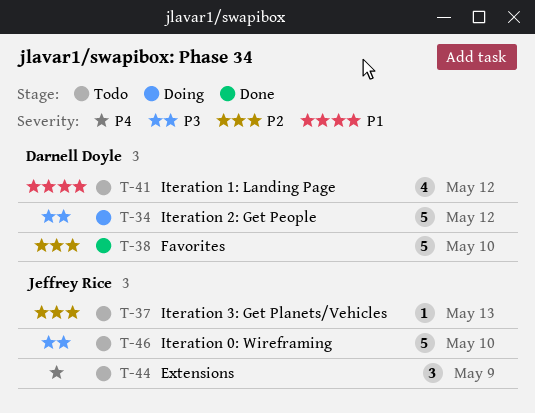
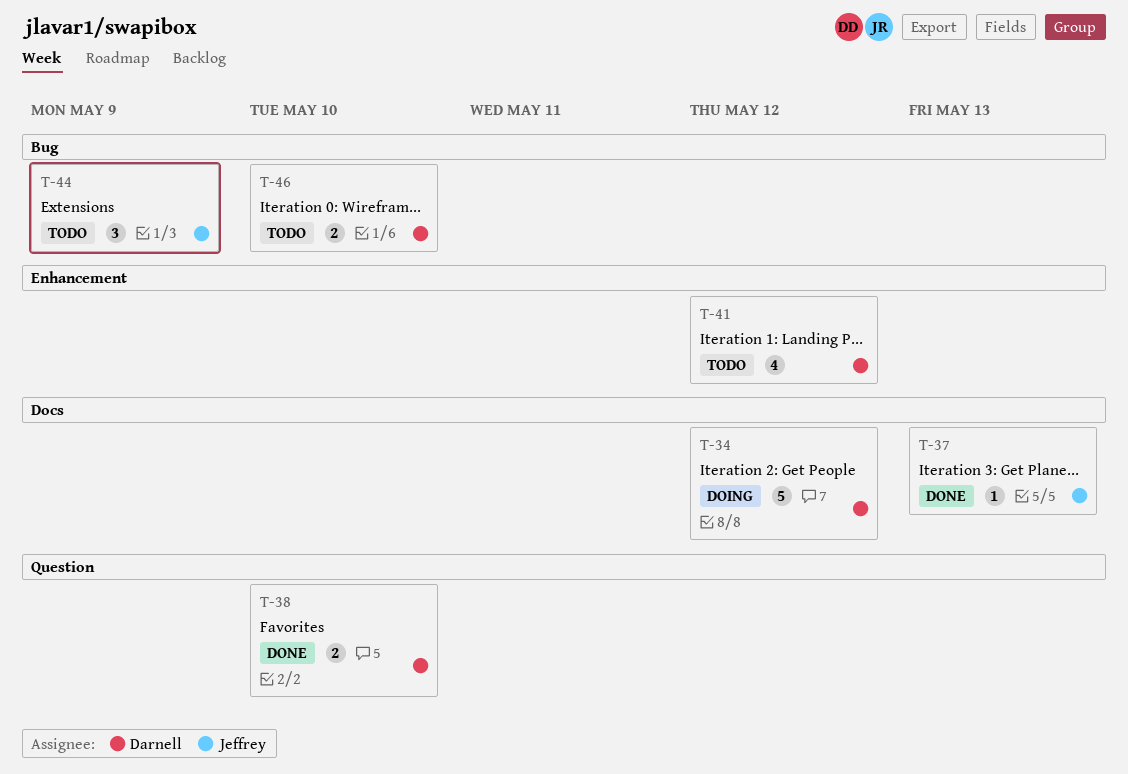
T-37, status: Todo -> Done
T-38, estimate: 5 -> 2
T-46, owner: Jeffrey Rice -> Darnell Doyle
T-46, estimate: 5 -> 2

